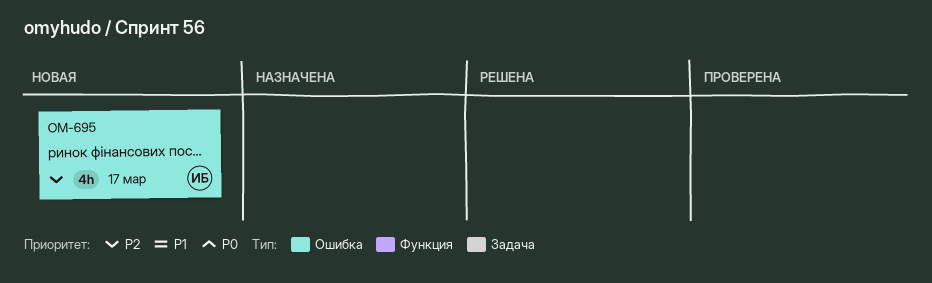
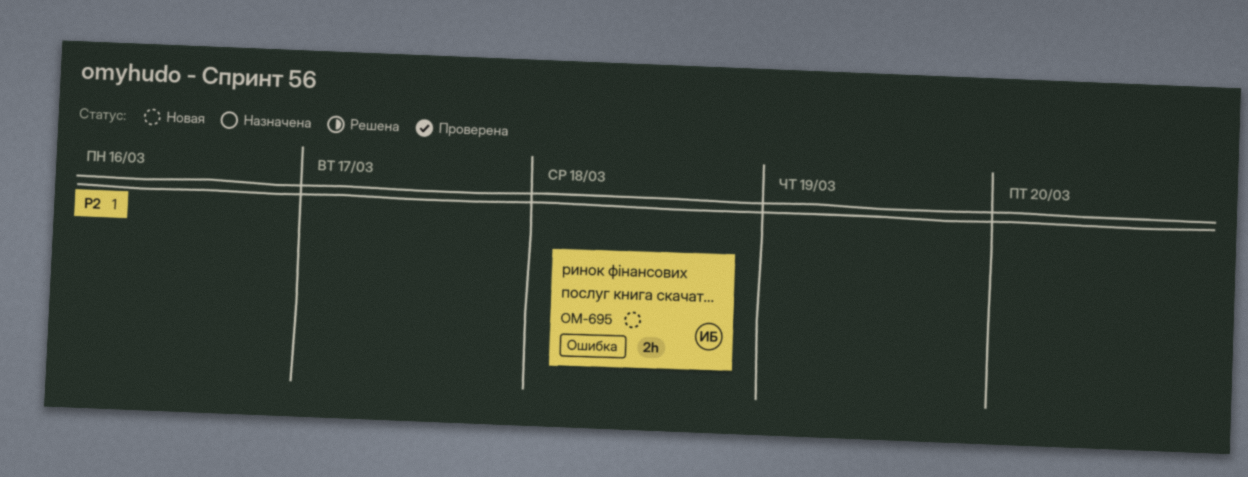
OM-695, estimate: 4h -> 2h
OM-695, due: Mar 17 -> Mar 18

